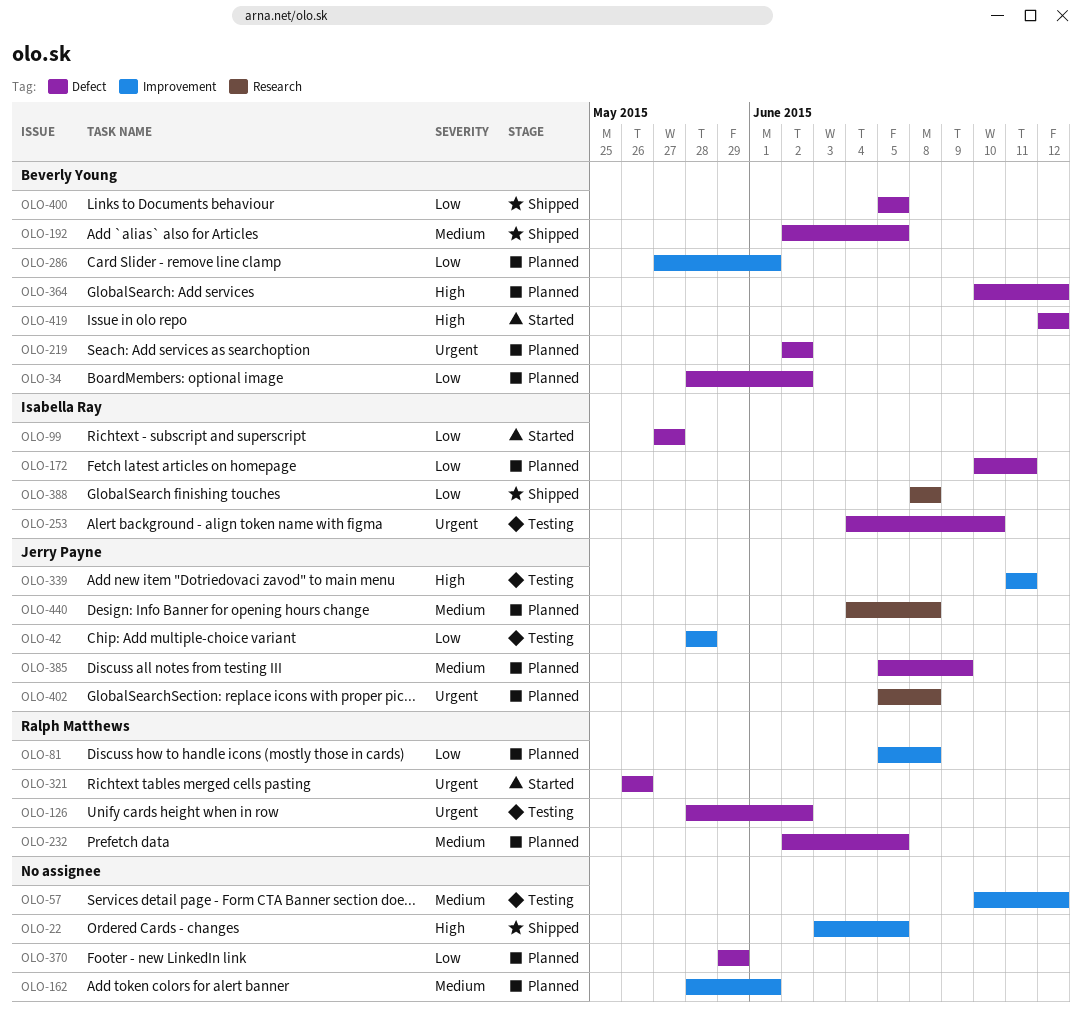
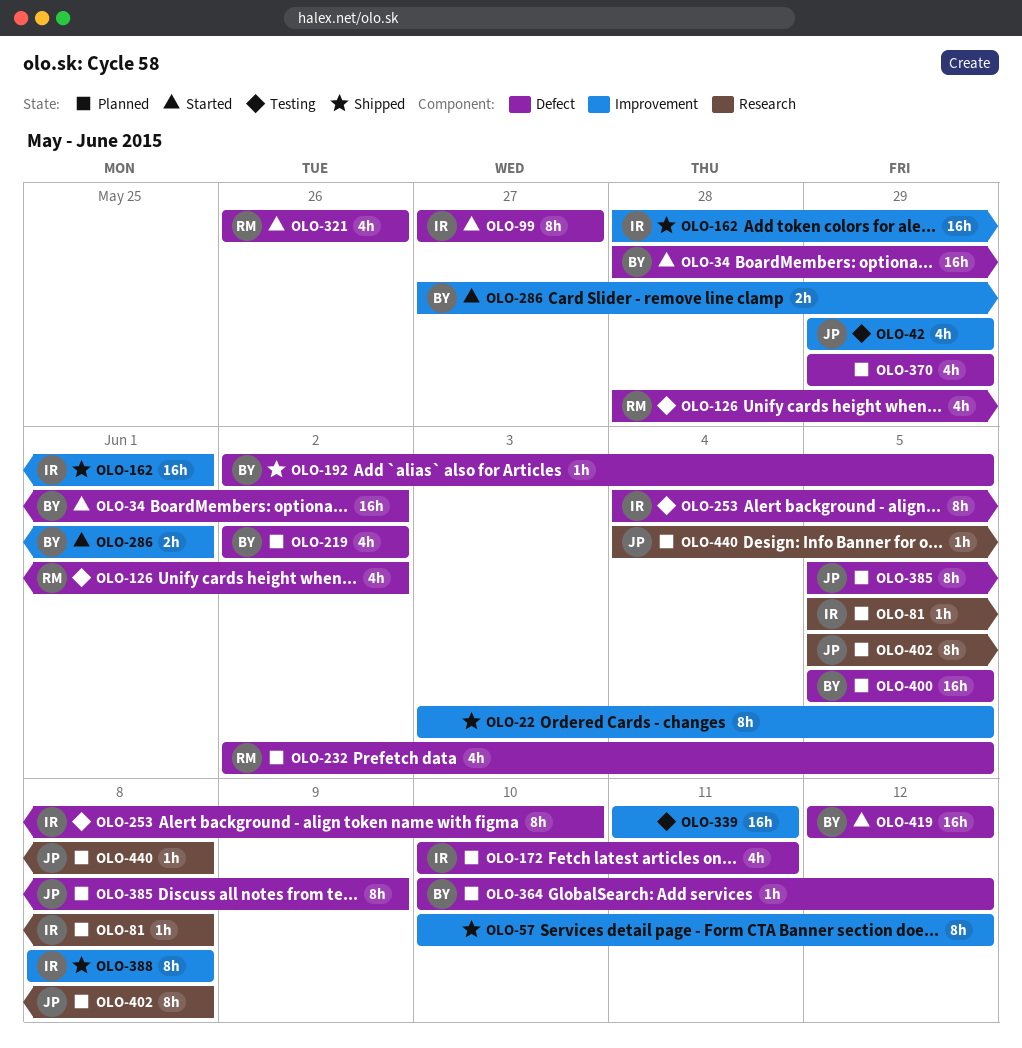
OLO-34, status: Planned -> Started
OLO-42, start: May 28 -> May 29
OLO-42, due: May 28 -> May 29
OLO-57, status: Testing -> Shipped
OLO-81, owner: Ralph Matthews -> Isabella Ray
OLO-81, label: Improvement -> Research
OLO-162, status: Planned -> Shipped
OLO-162, owner: none -> Isabella Ray
OLO-286, status: Planned -> Started
OLO-339, owner: Jerry Payne -> none
OLO-388, label: Research -> Improvement
OLO-400, status: Shipped -> Planned

